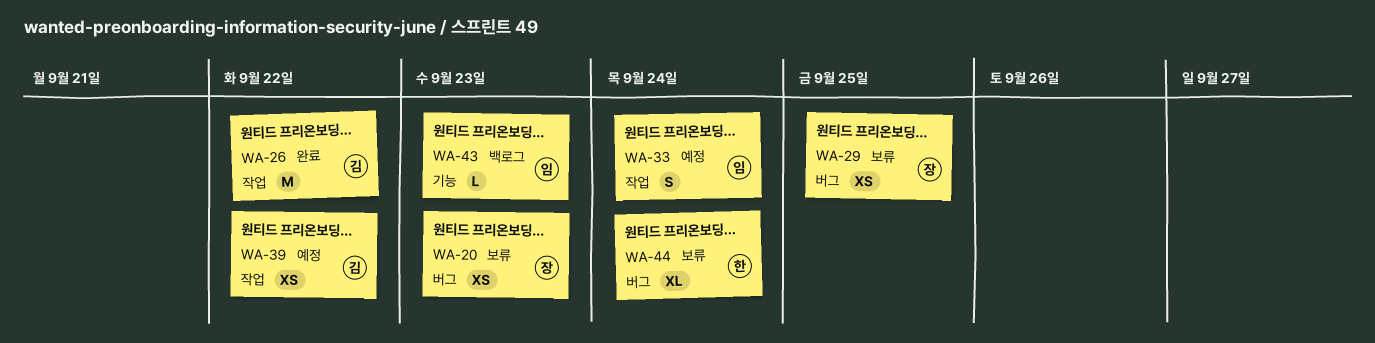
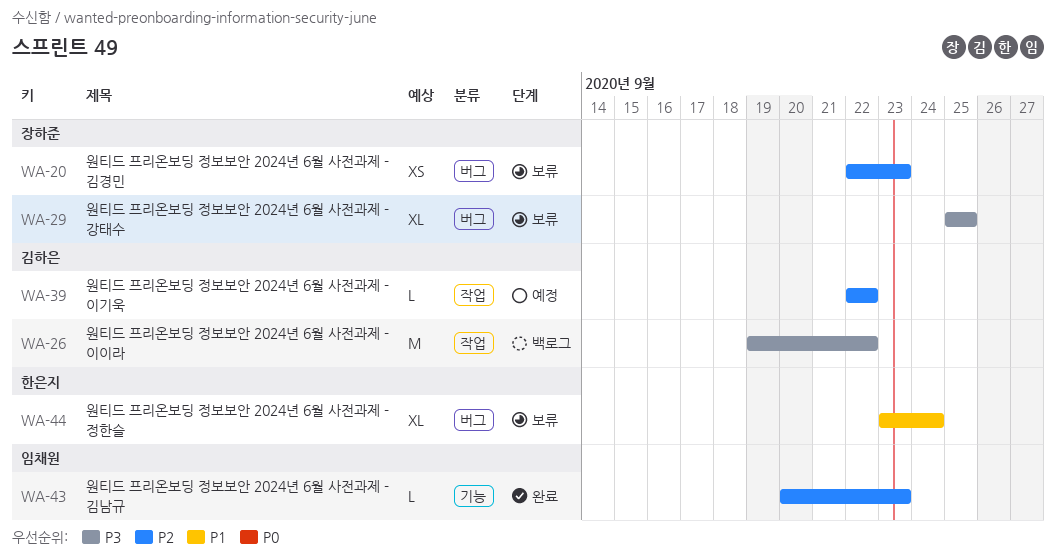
WA-26, status: 완료 -> 백로그
WA-29, estimate: XS -> XL
WA-33: present -> none
WA-39, estimate: XS -> L
WA-43, status: 백로그 -> 완료

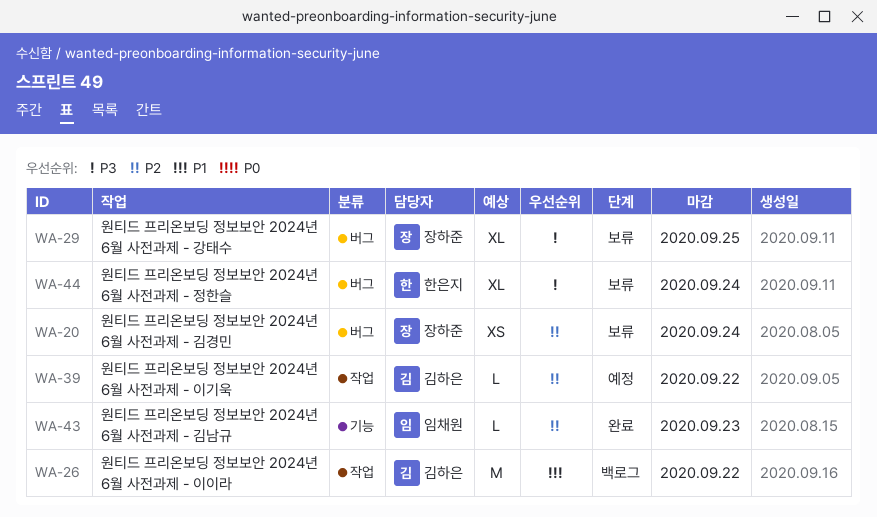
WA-20, due: Sep 23 -> Sep 24
WA-26, priority: P3 -> P1
WA-44, priority: P1 -> P3

